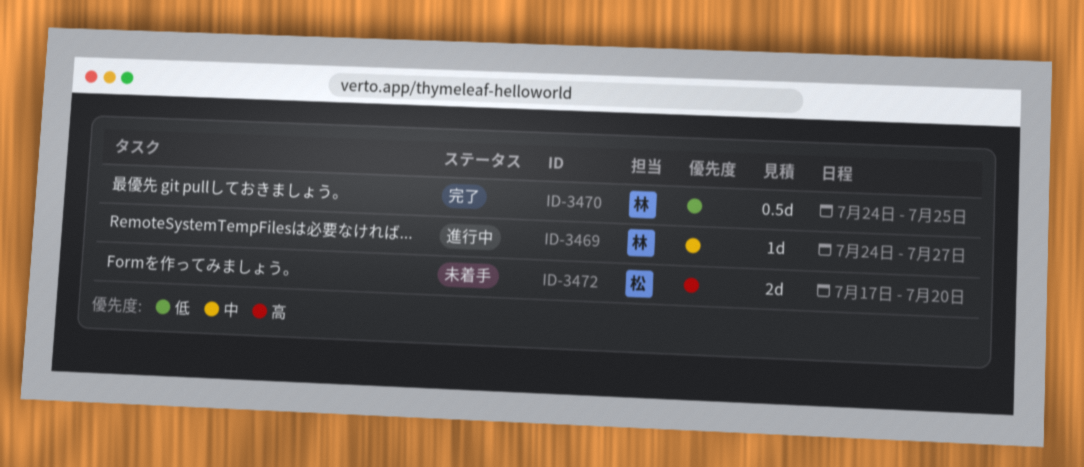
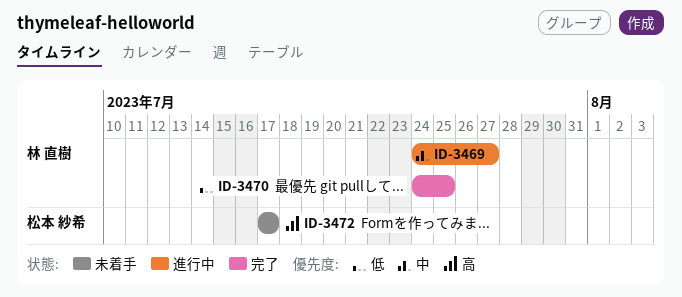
ID-3472, due: Jul 20 -> Jul 17

